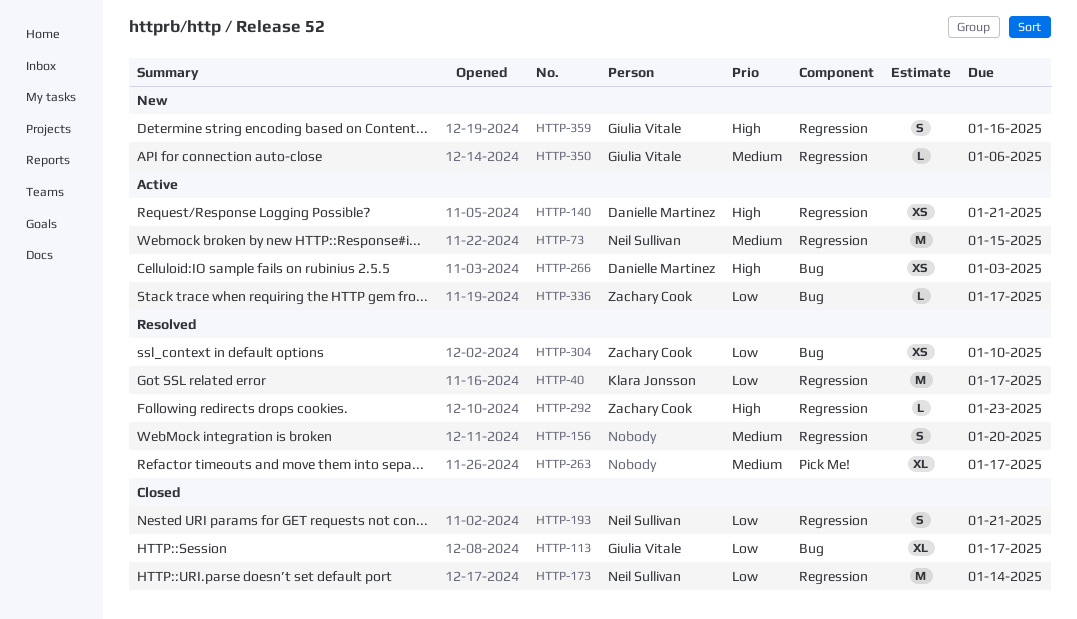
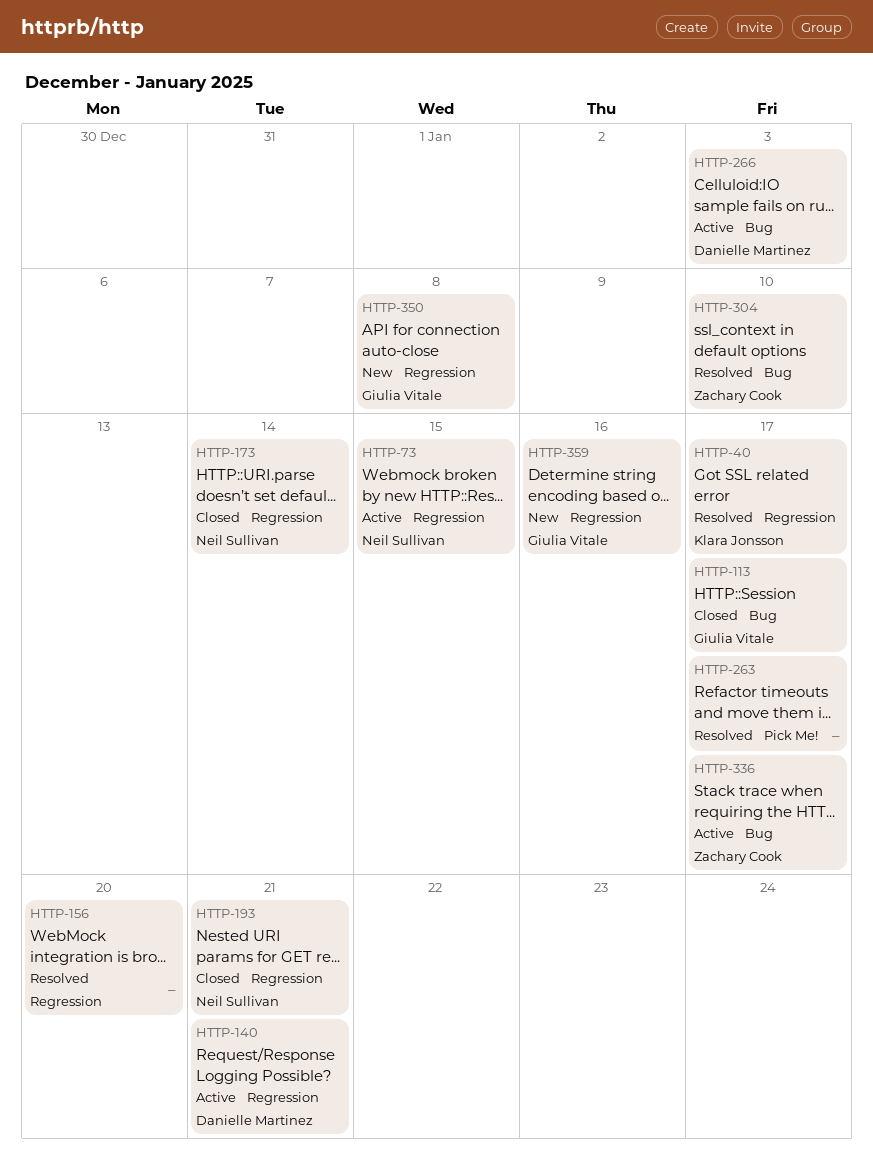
HTTP-292: present -> none
HTTP-350, due: Jan 6 -> Jan 8

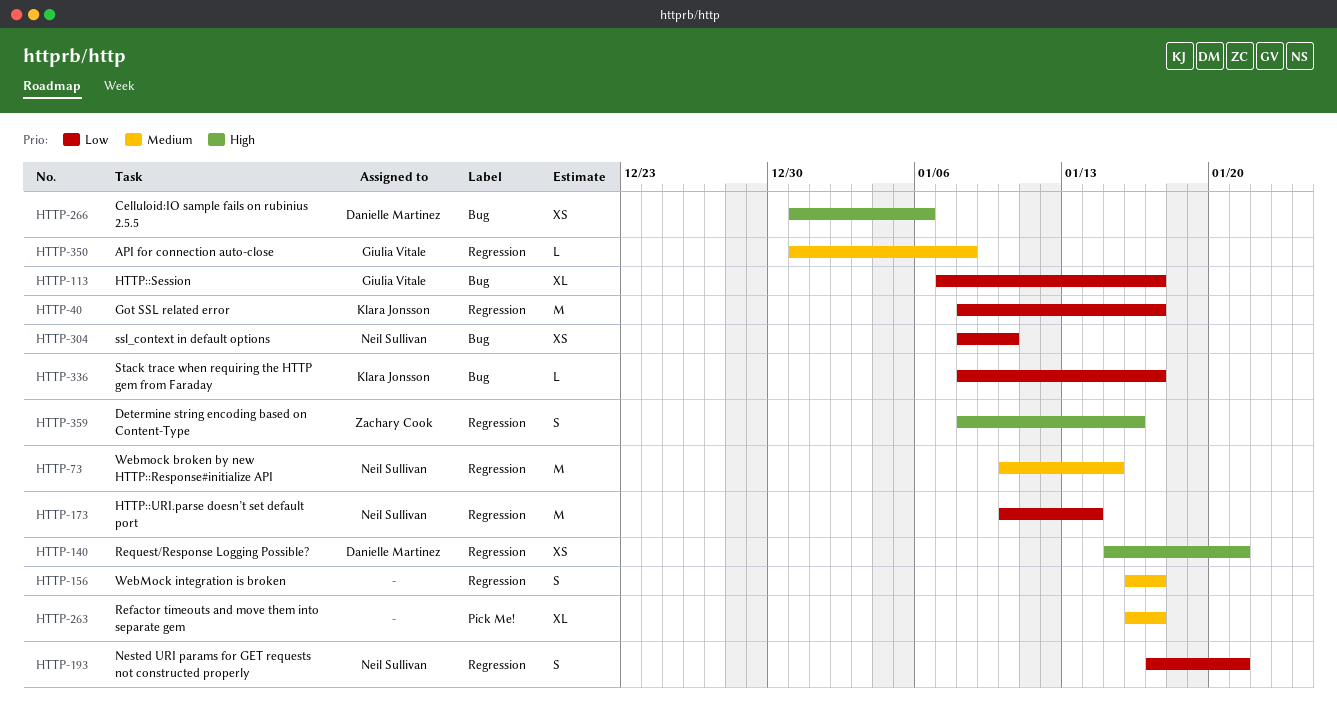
HTTP-156, due: Jan 20 -> Jan 17
HTTP-266, due: Jan 3 -> Jan 6
HTTP-304, owner: Zachary Cook -> Neil Sullivan
HTTP-336, owner: Zachary Cook -> Klara Jonsson
HTTP-359, owner: Giulia Vitale -> Zachary Cook

